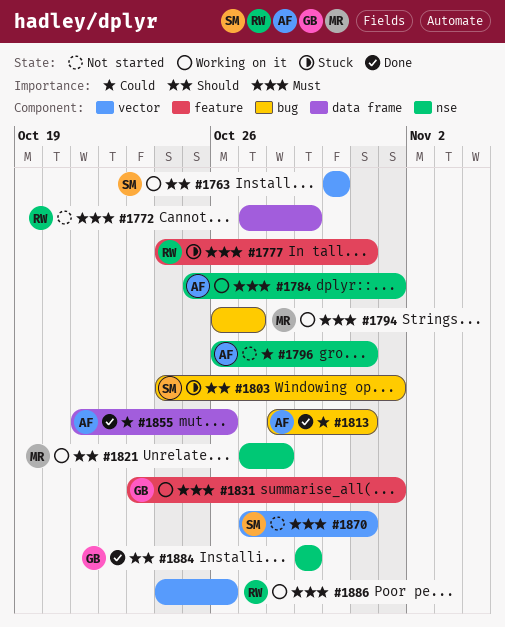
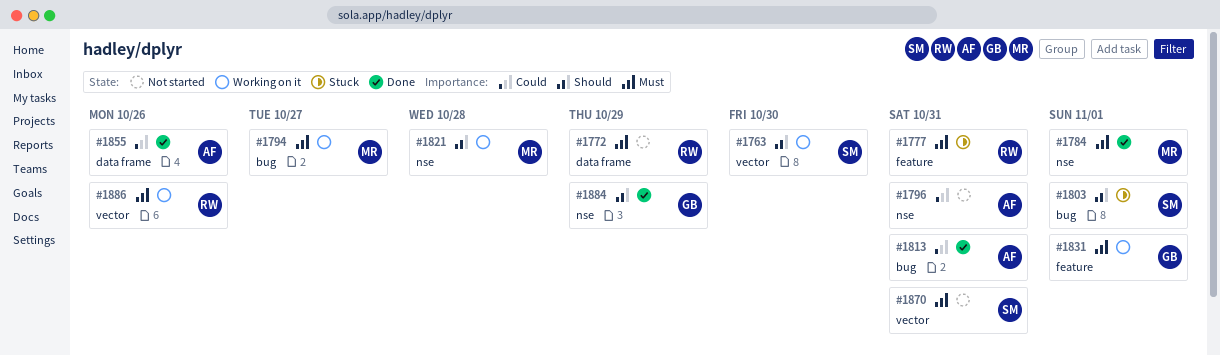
#1784, status: Working on it -> Done
#1784, owner: AF -> MR

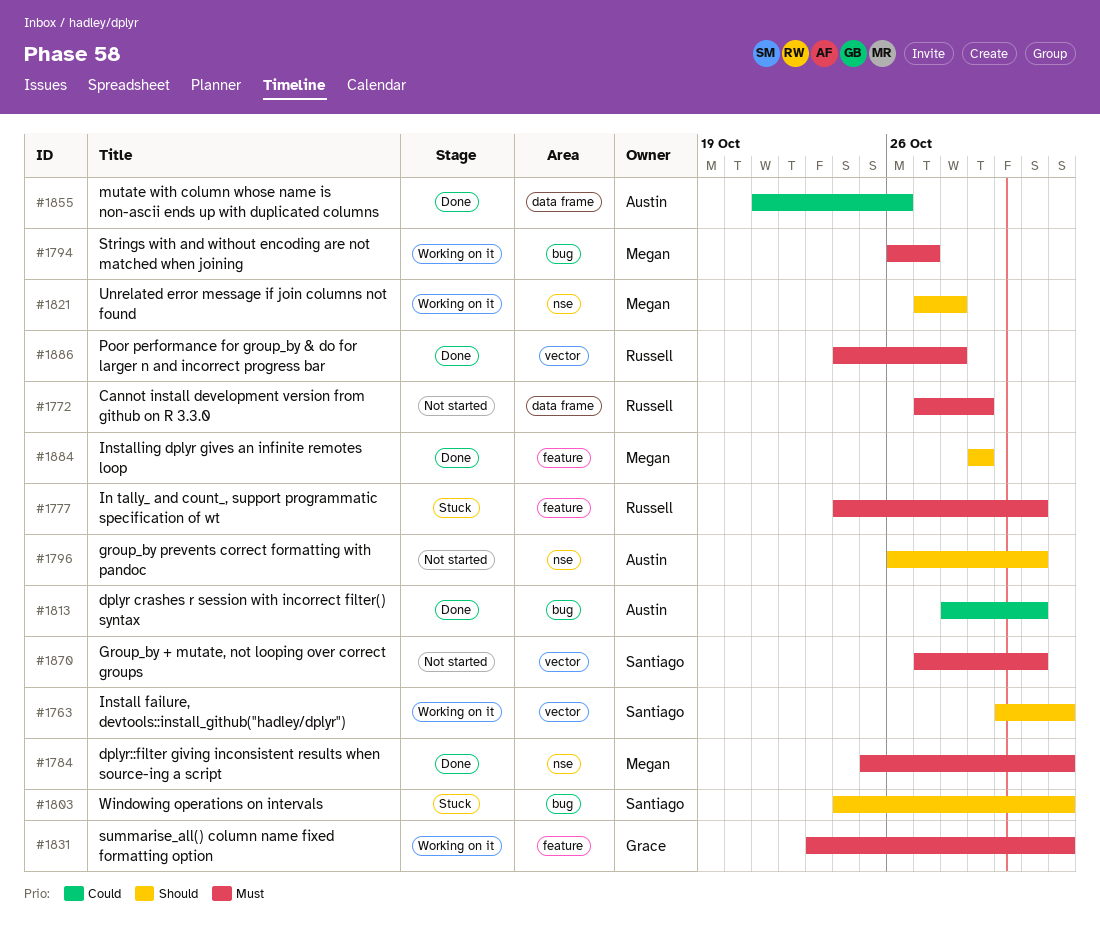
#1763, due: Oct 30 -> Nov 1
#1796, priority: Could -> Should
#1884, owner: Grace -> Megan
#1884, label: nse -> feature
#1886, status: Working on it -> Done
#1886, due: Oct 26 -> Oct 28

